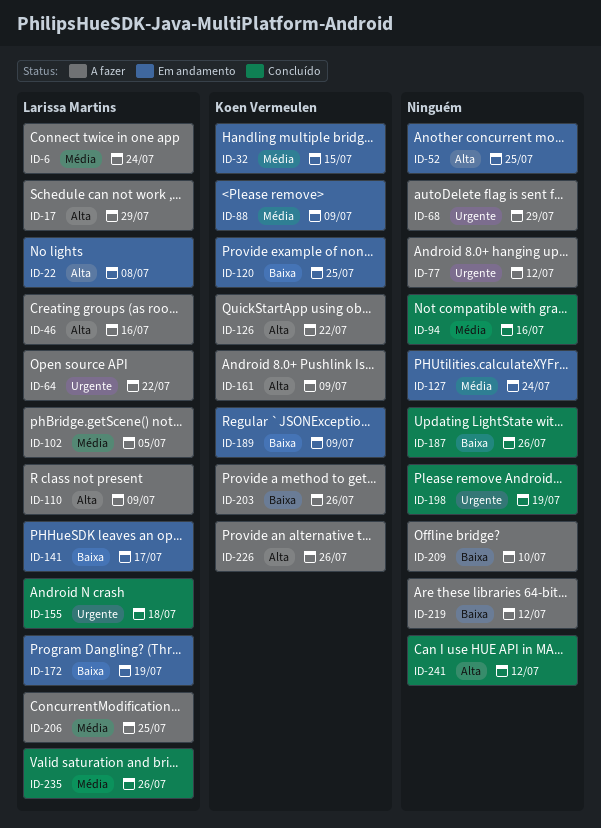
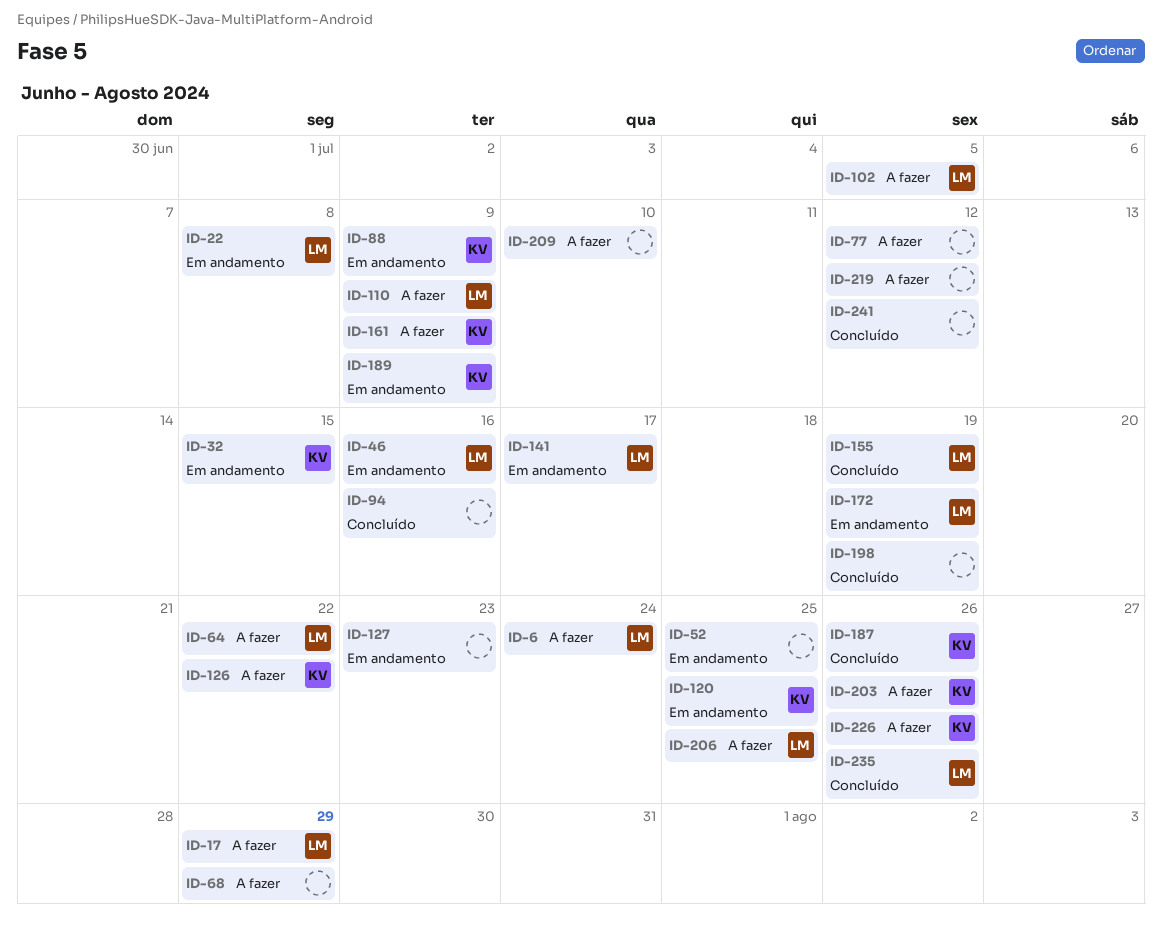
ID-46, status: A fazer -> Em andamento
ID-127, due: Jul 24 -> Jul 23
ID-155, due: Jul 18 -> Jul 19
ID-187, owner: none -> Koen Vermeulen

